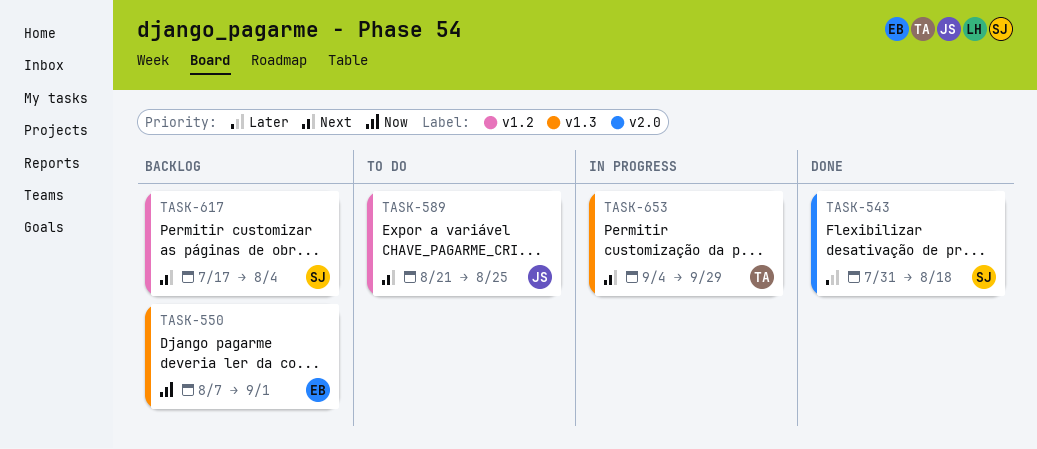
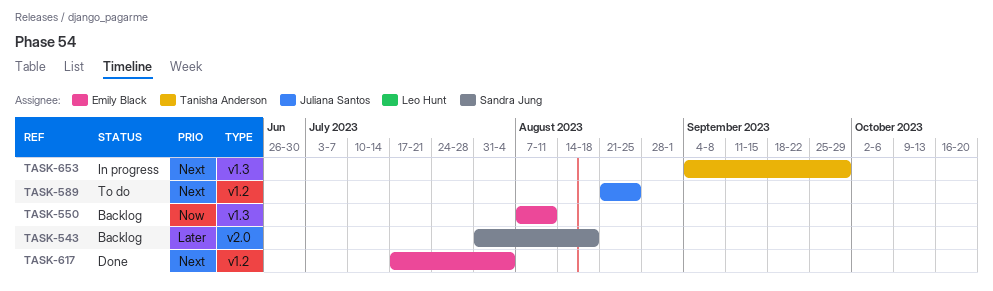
TASK-543, status: Done -> Backlog
TASK-550, due: Sep 1 -> Aug 11
TASK-617, status: Backlog -> Done
TASK-617, owner: Sandra Jung -> Emily Black

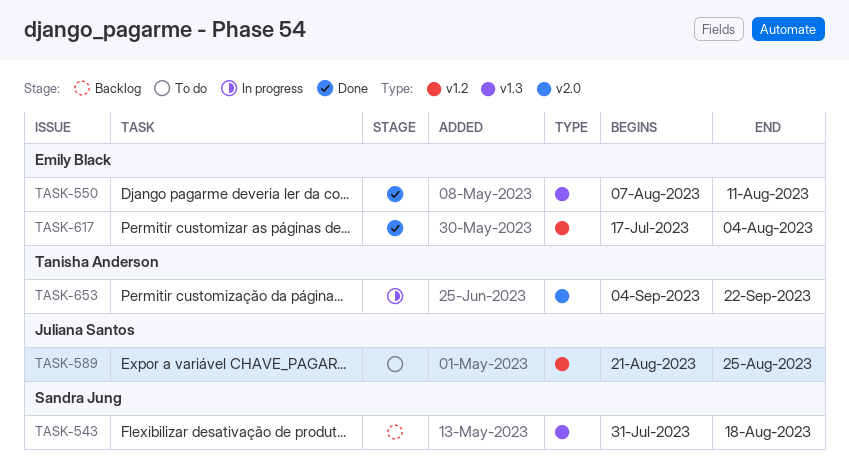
TASK-543, label: v2.0 -> v1.3
TASK-550, status: Backlog -> Done
TASK-653, label: v1.3 -> v2.0
TASK-653, due: Sep 29 -> Sep 22

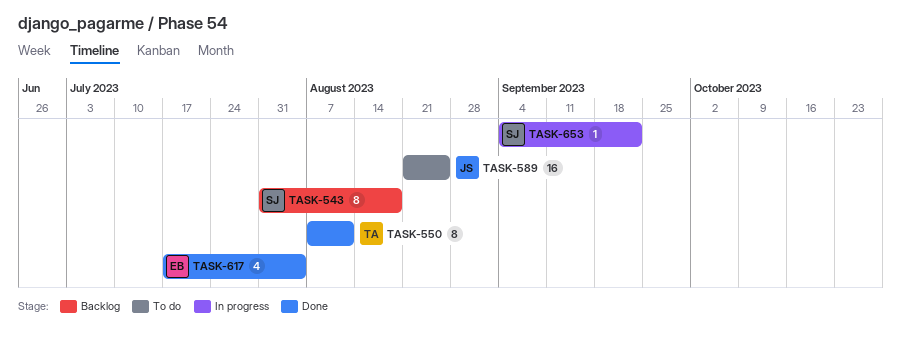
TASK-550, owner: Emily Black -> Tanisha Anderson
TASK-653, owner: Tanisha Anderson -> Sandra Jung

